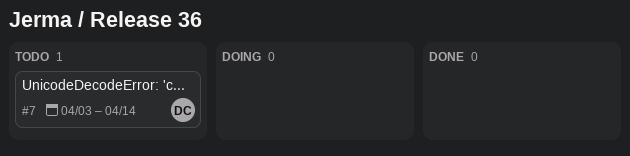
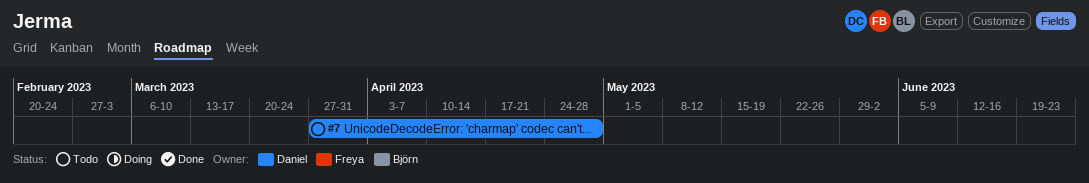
#7, start: Apr 3 -> Mar 27
#7, due: Apr 14 -> Apr 28

